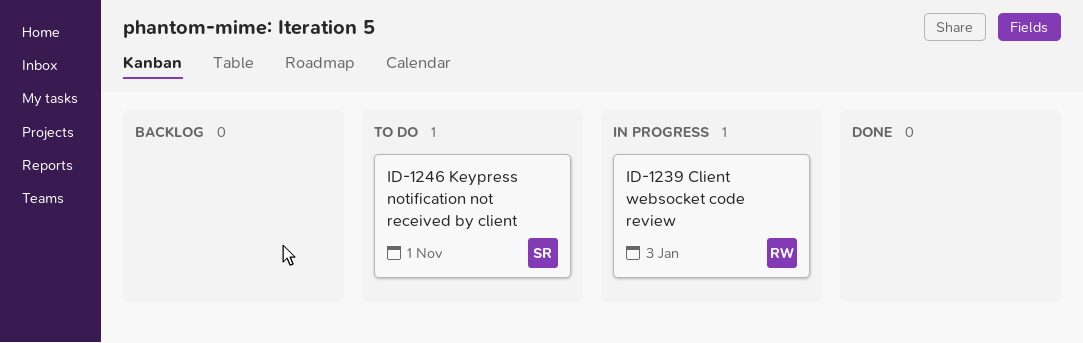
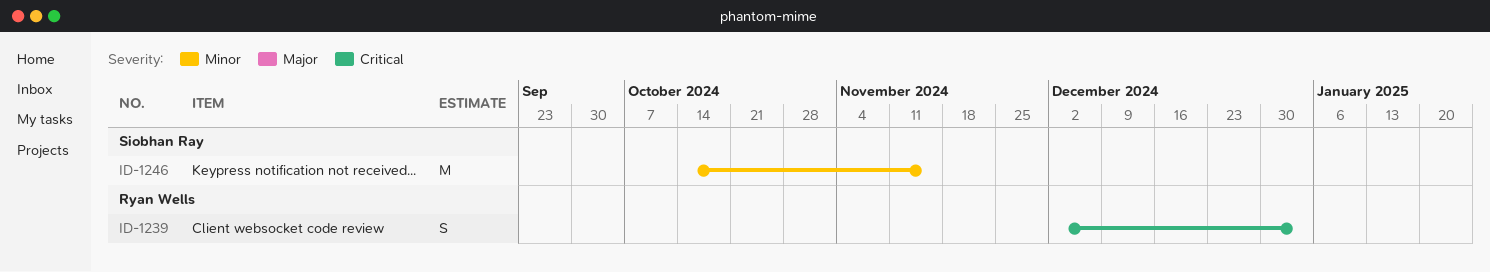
ID-1246, due: Nov 1 -> Nov 15

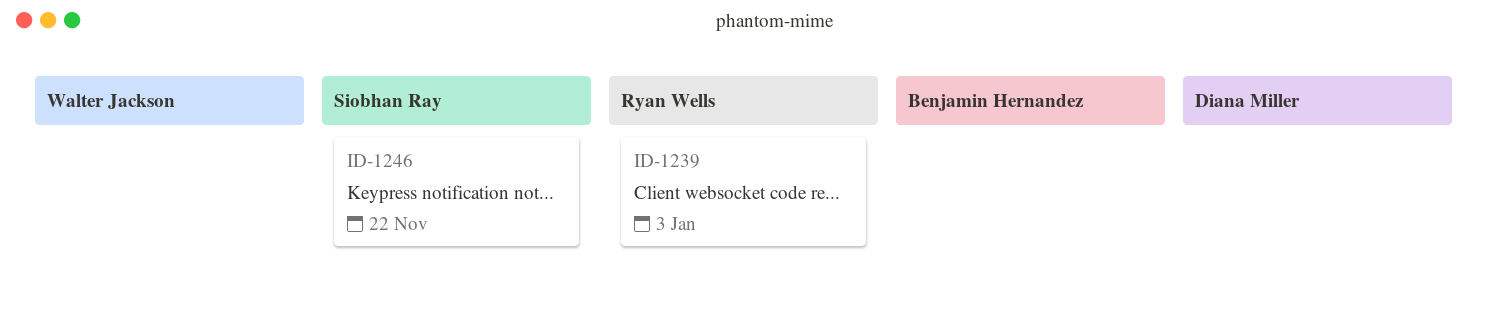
ID-1246, due: Nov 15 -> Nov 22

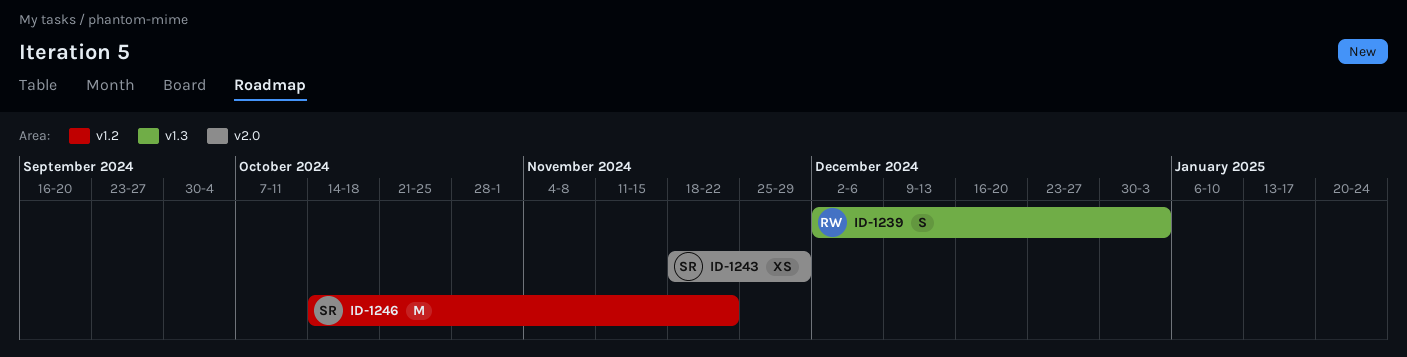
ID-1243: none -> present

